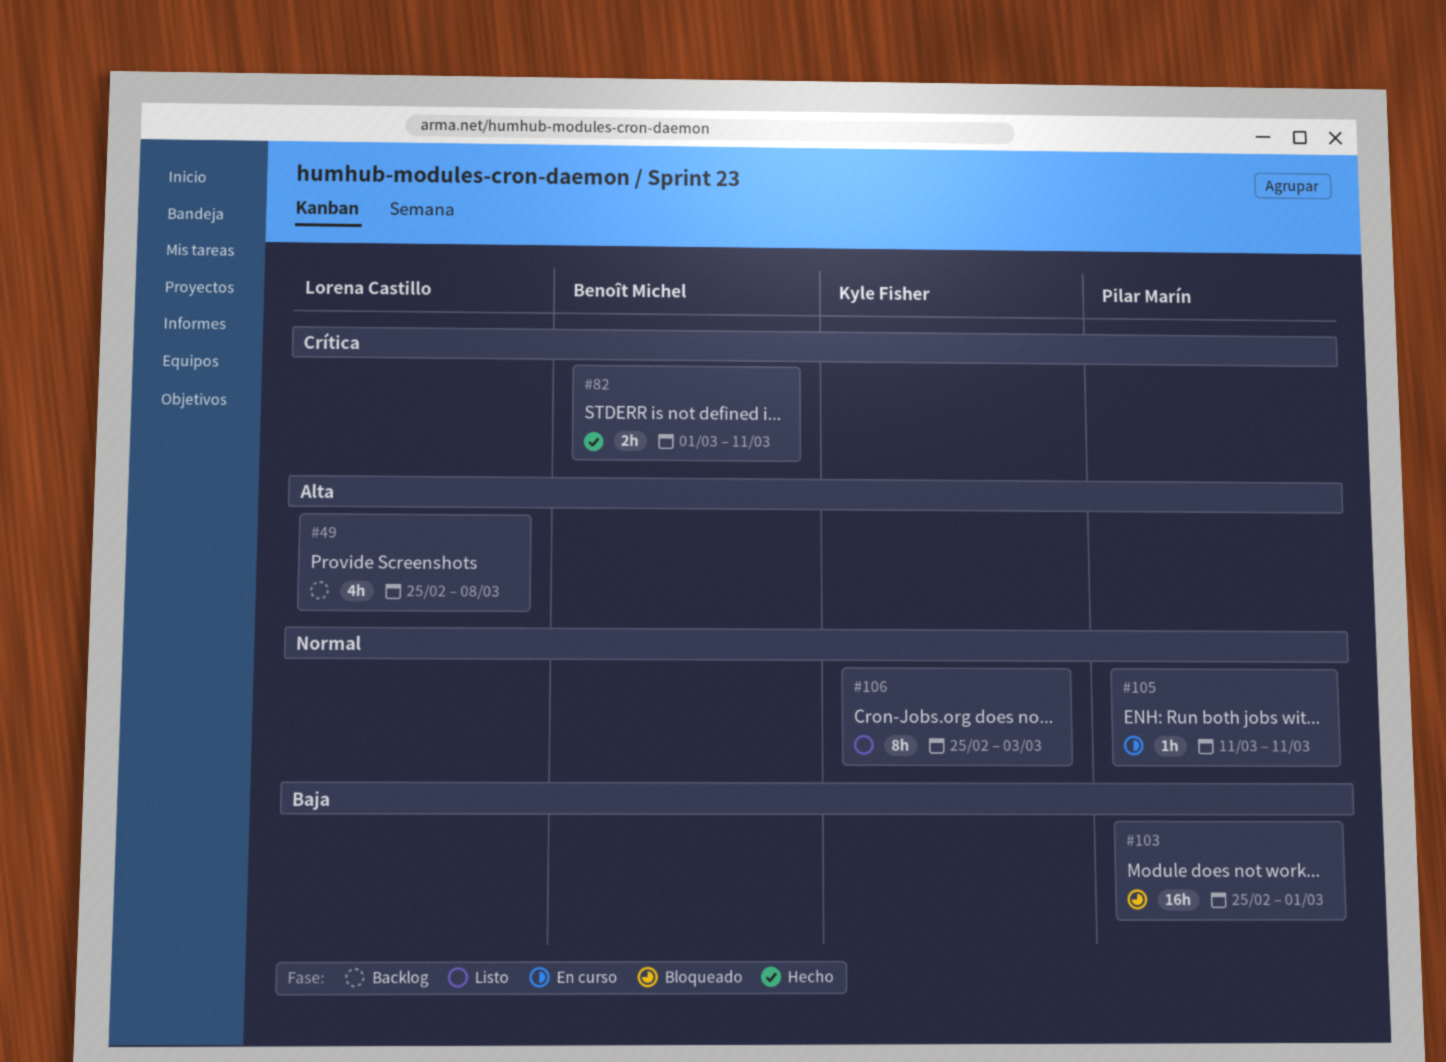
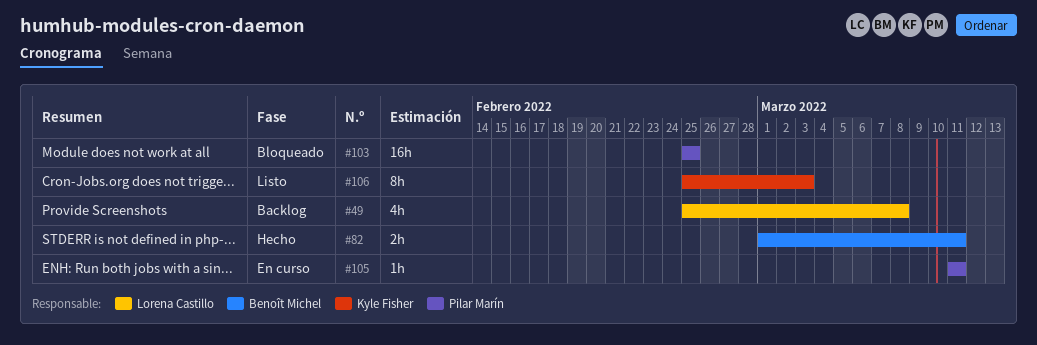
#103, due: Mar 1 -> Feb 25

